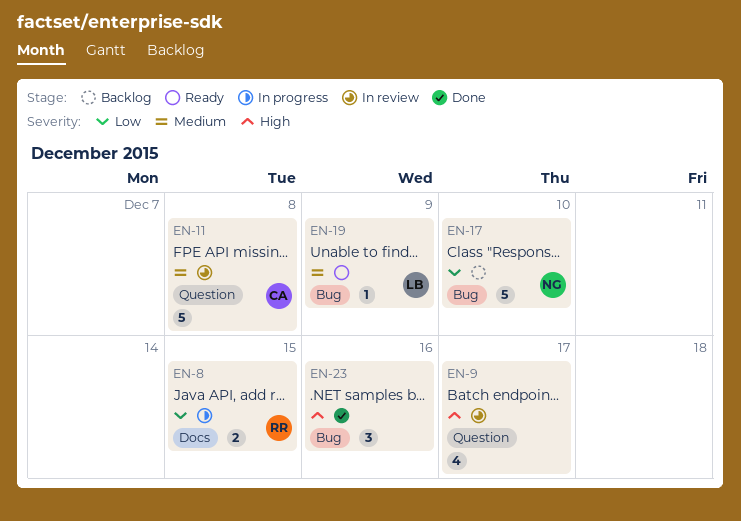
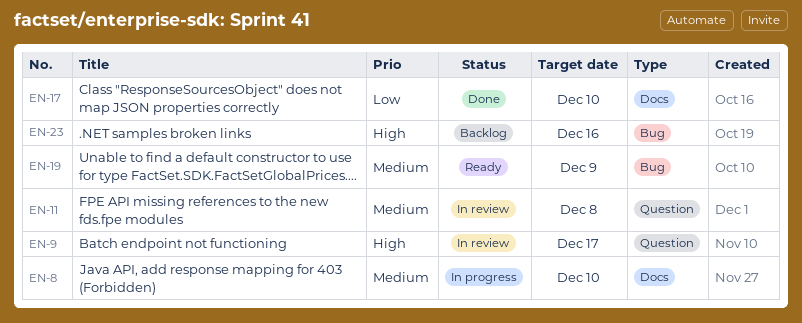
EN-8, priority: Low -> Medium
EN-8, due: Dec 15 -> Dec 10
EN-17, status: Backlog -> Done
EN-17, label: Bug -> Docs
EN-23, status: Done -> Backlog

